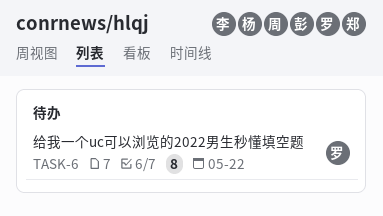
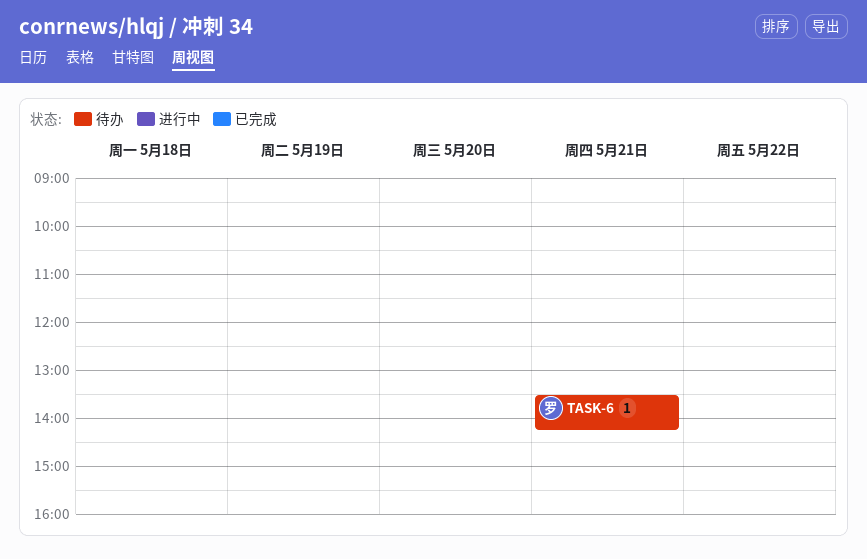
TASK-6, estimate: 8 -> 1
TASK-6, day: May 22 -> May 21

